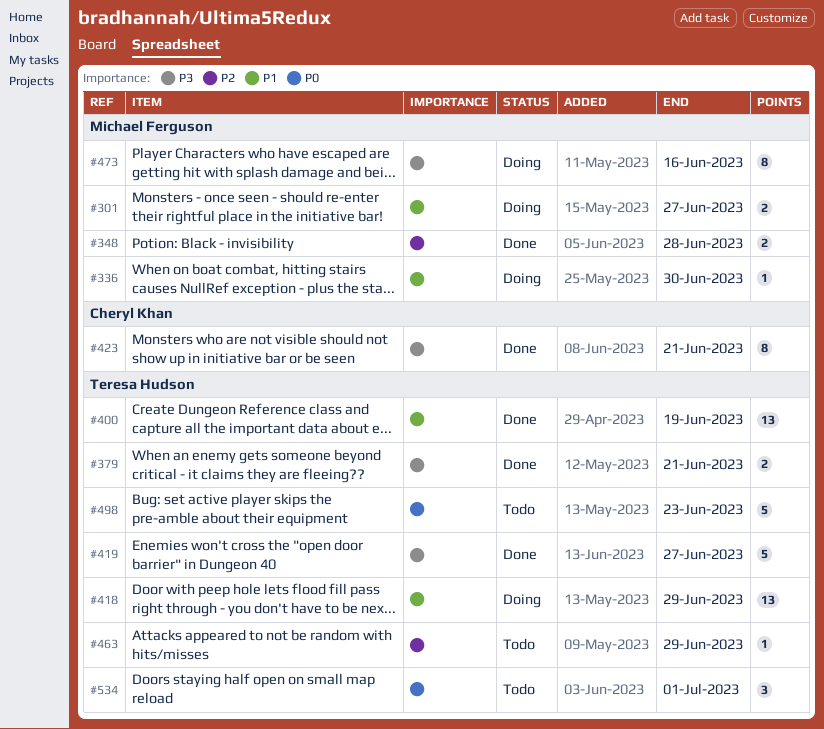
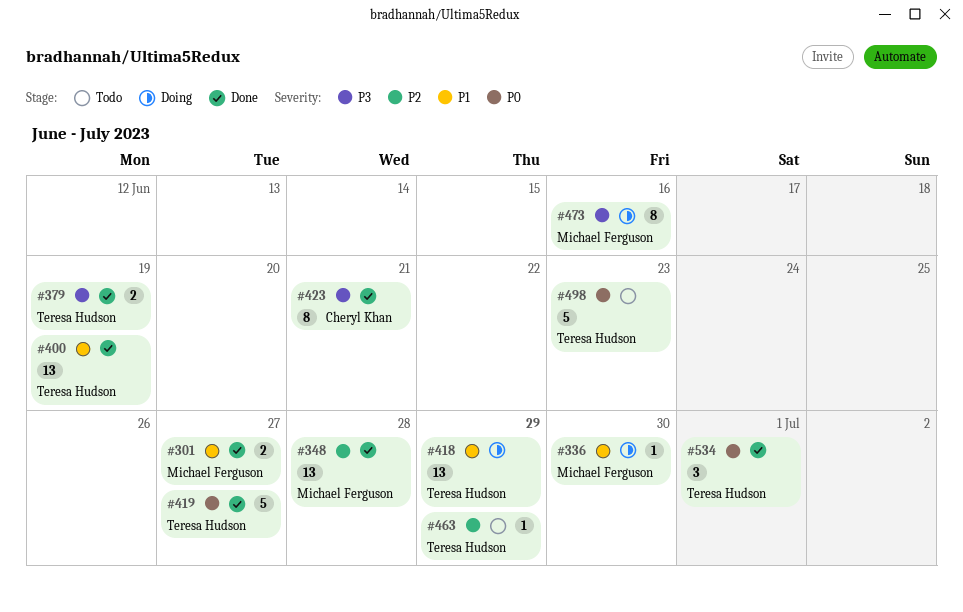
#301, status: Doing -> Done
#348, estimate: 2 -> 13
#379, due: Jun 21 -> Jun 19
#419, priority: P3 -> P0
#534, status: Todo -> Done

